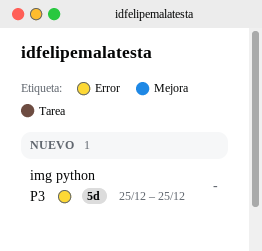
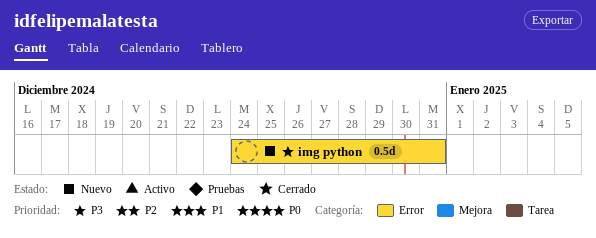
img python, estimate: 5d -> 0.5d
img python, start: Dec 25 -> Dec 24
img python, due: Dec 25 -> Dec 31

